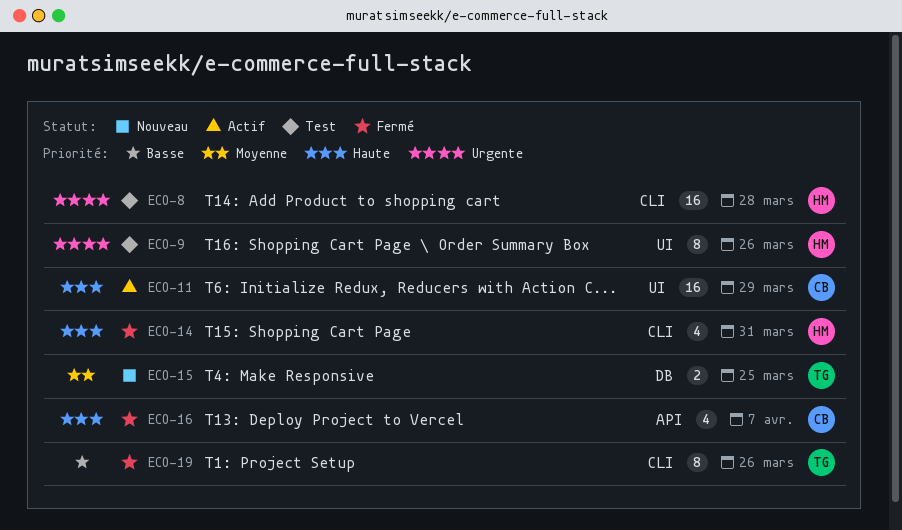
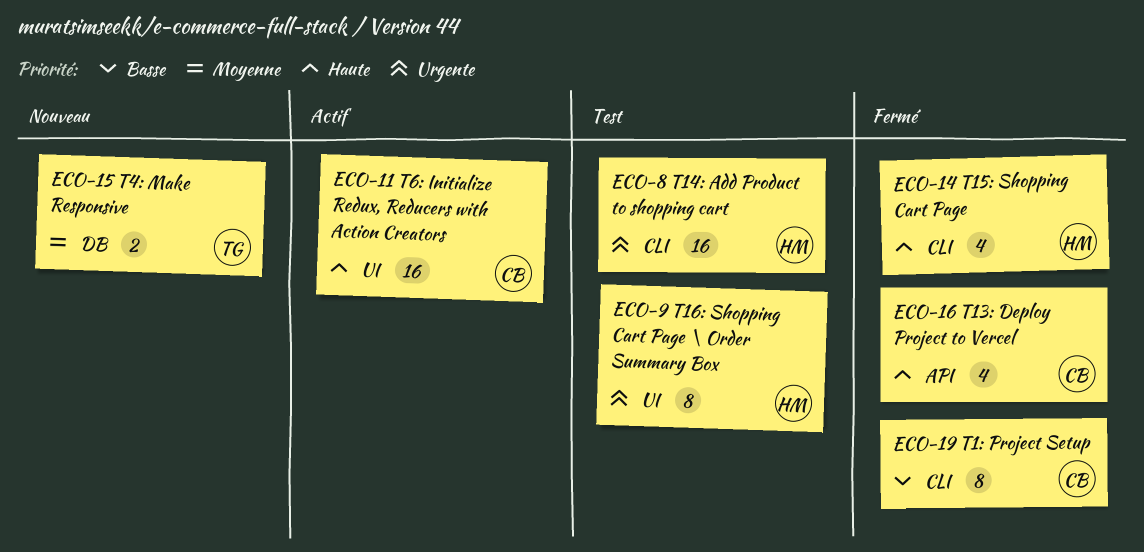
ECO-19, owner: TG -> CB

